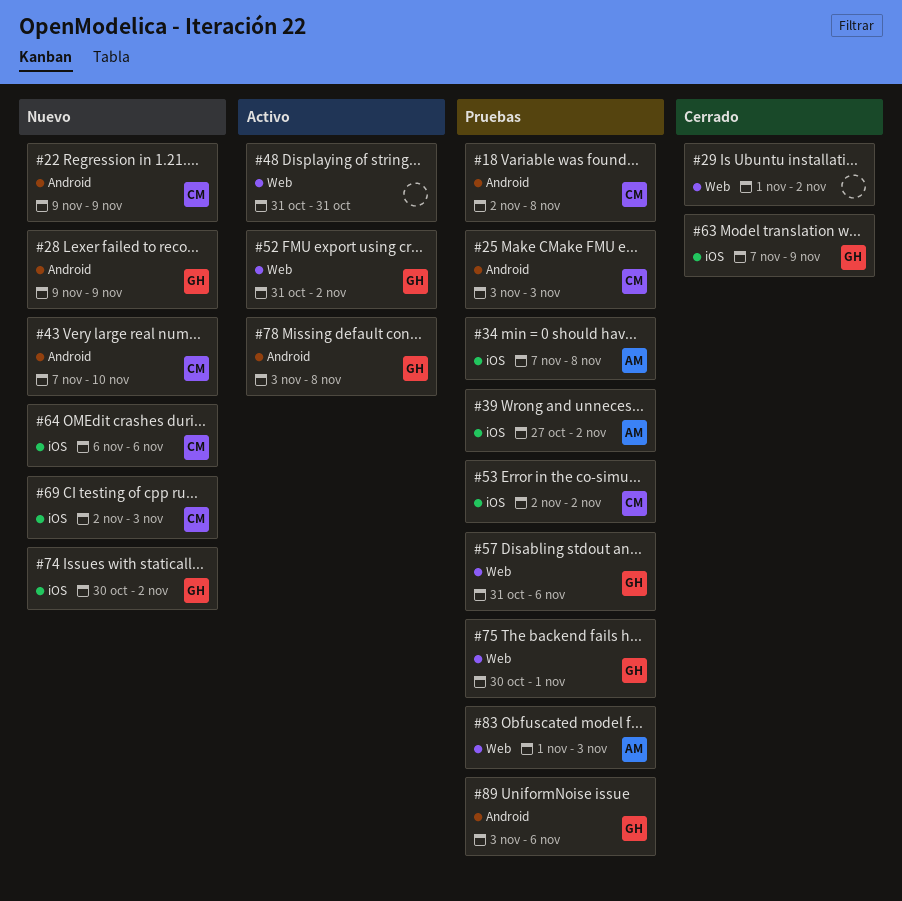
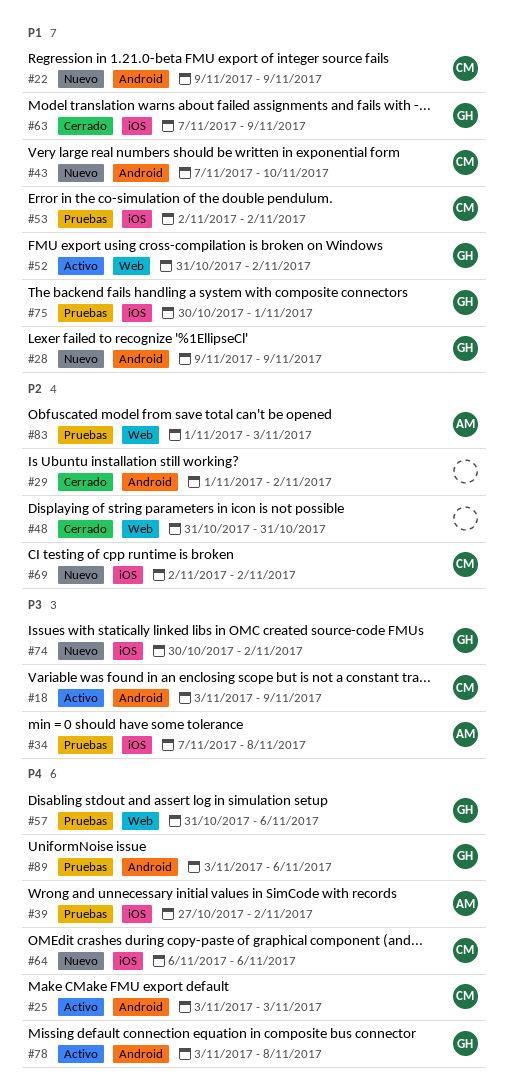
#18, status: Pruebas -> Activo
#18, start: Nov 2 -> Nov 3
#18, due: Nov 8 -> Nov 9
#25, status: Pruebas -> Activo
#29, label: Web -> Android
#48, status: Activo -> Cerrado
#69, due: Nov 3 -> Nov 2
#75, label: Web -> iOS

